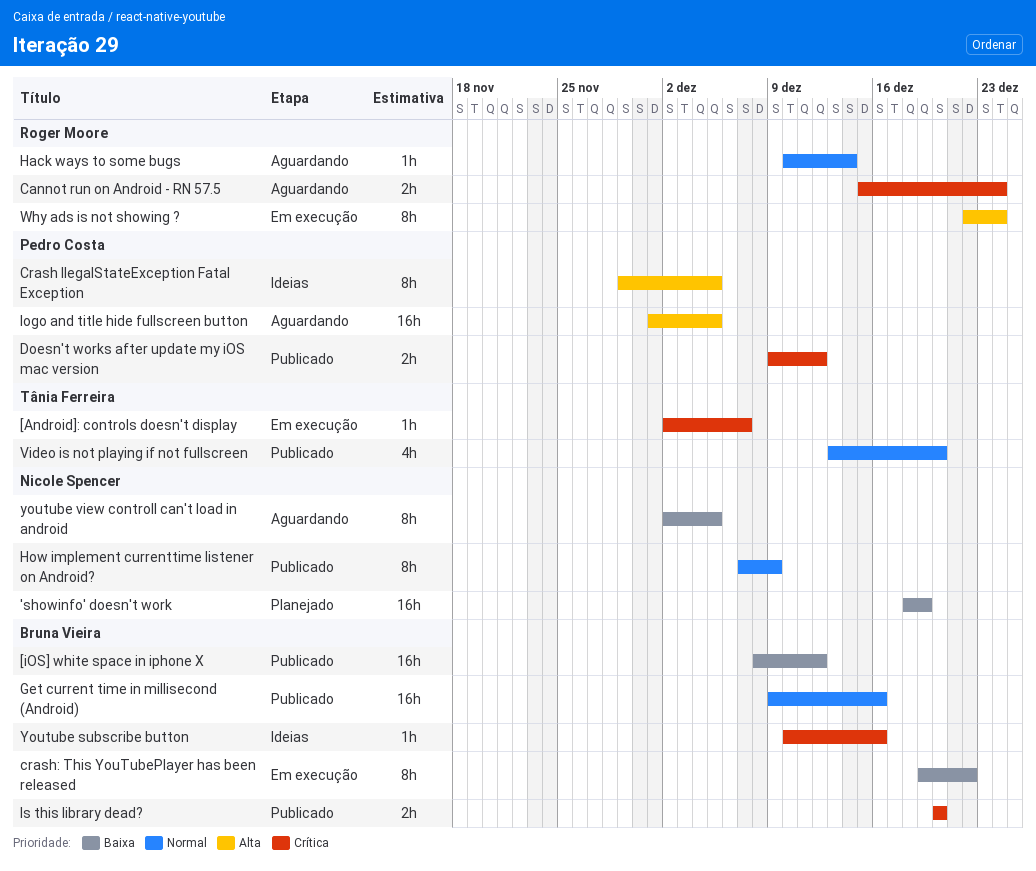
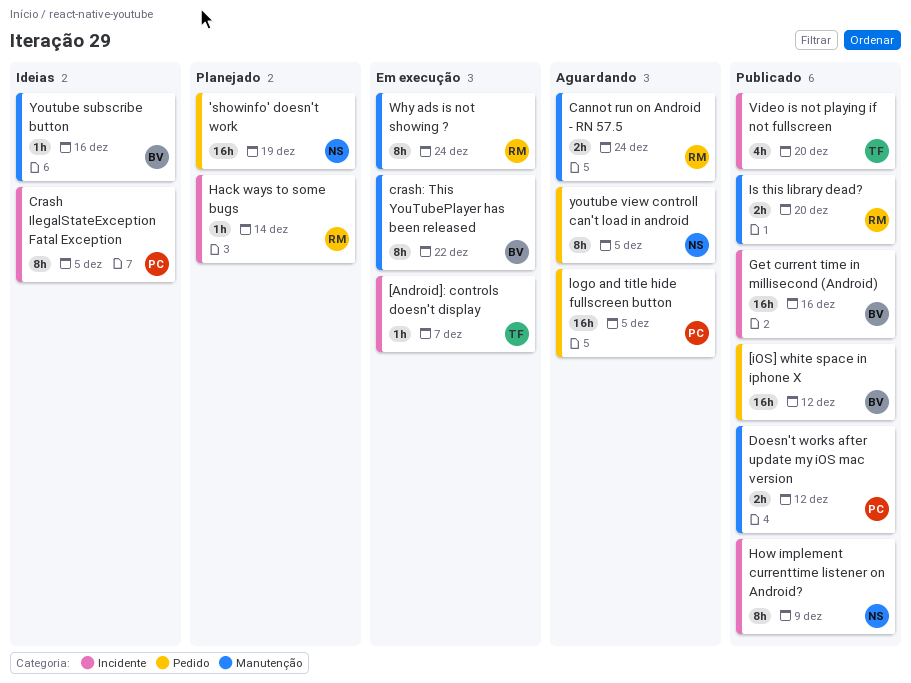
Hack ways to some bugs, status: Aguardando -> Planejado
Is this library dead?, owner: Bruna Vieira -> Roger Moore

